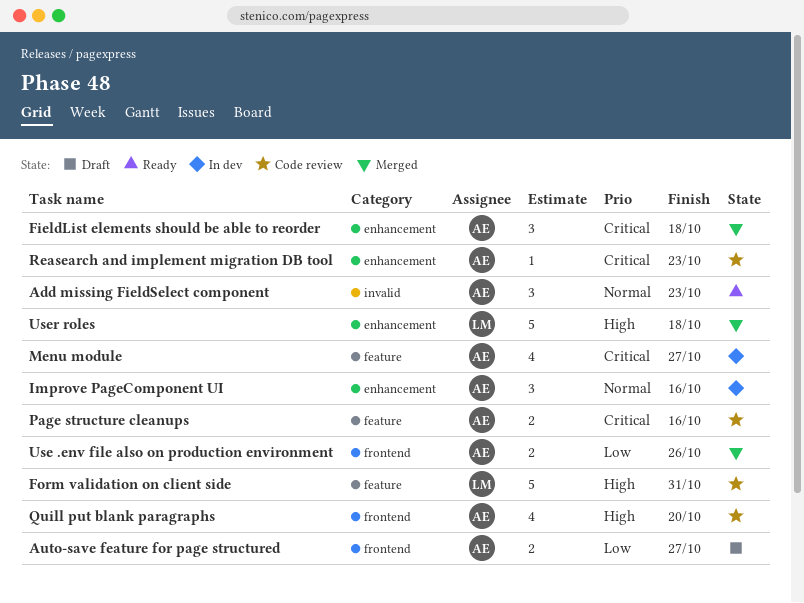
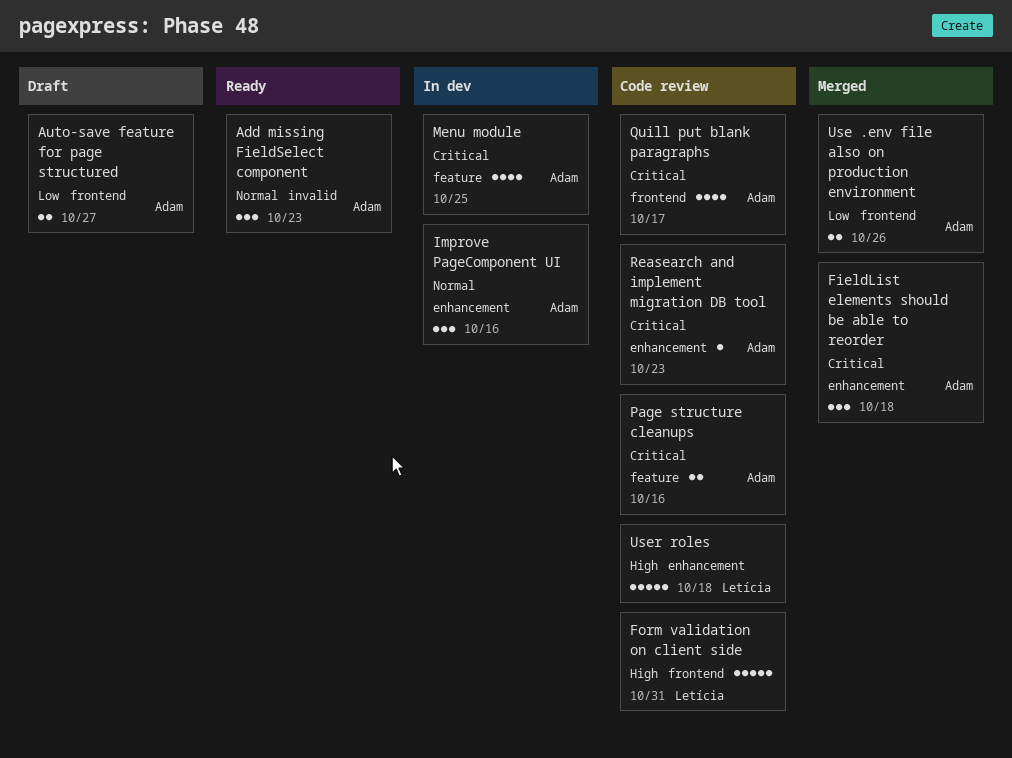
Form validation on client side, label: feature -> frontend
Menu module, due: Oct 27 -> Oct 25
Quill put blank paragraphs, priority: High -> Critical
Quill put blank paragraphs, due: Oct 20 -> Oct 17
User roles, status: Merged -> Code review

